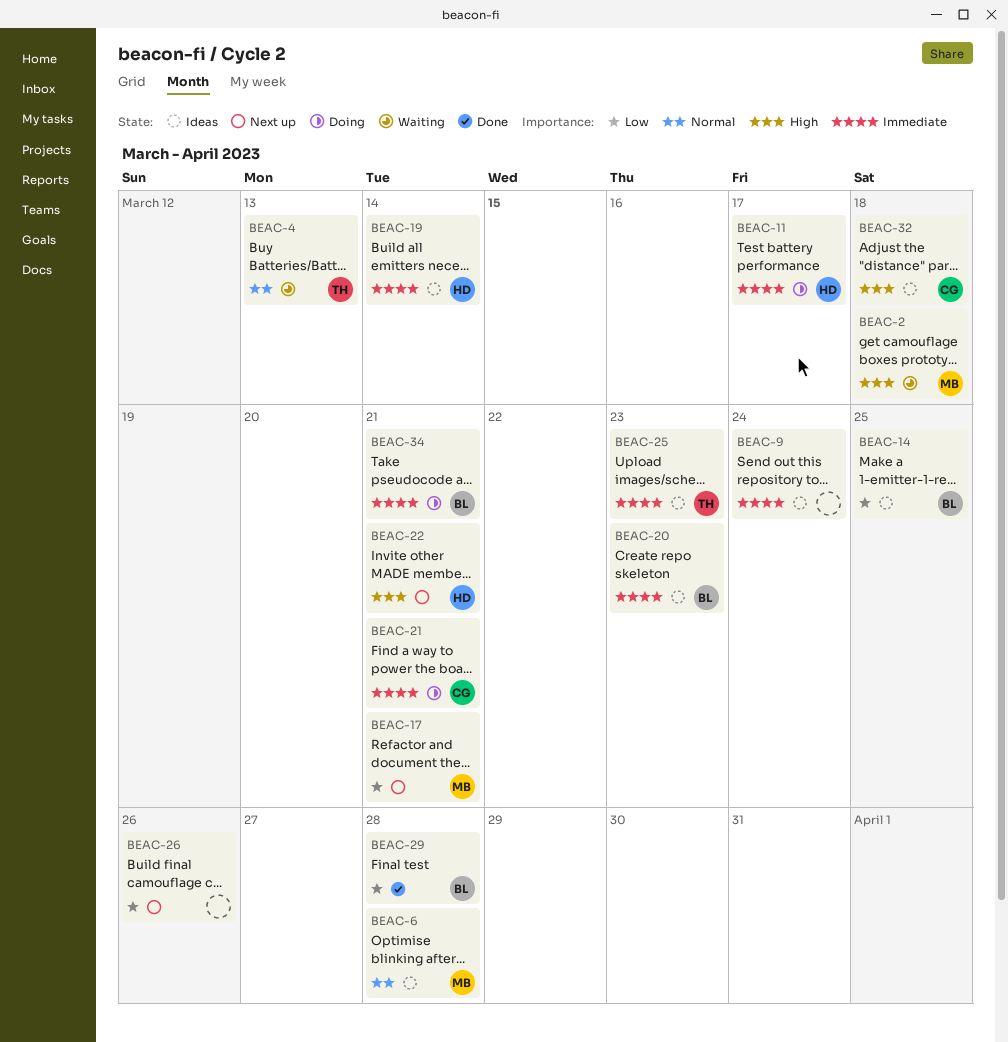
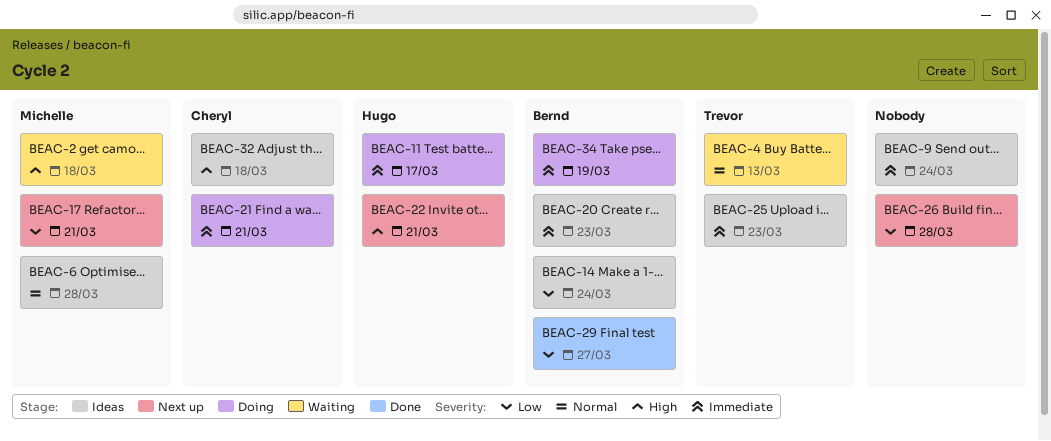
BEAC-14, due: Mar 25 -> Mar 24
BEAC-19: present -> none
BEAC-26, due: Mar 26 -> Mar 28
BEAC-29, due: Mar 28 -> Mar 27
BEAC-34, due: Mar 21 -> Mar 19

